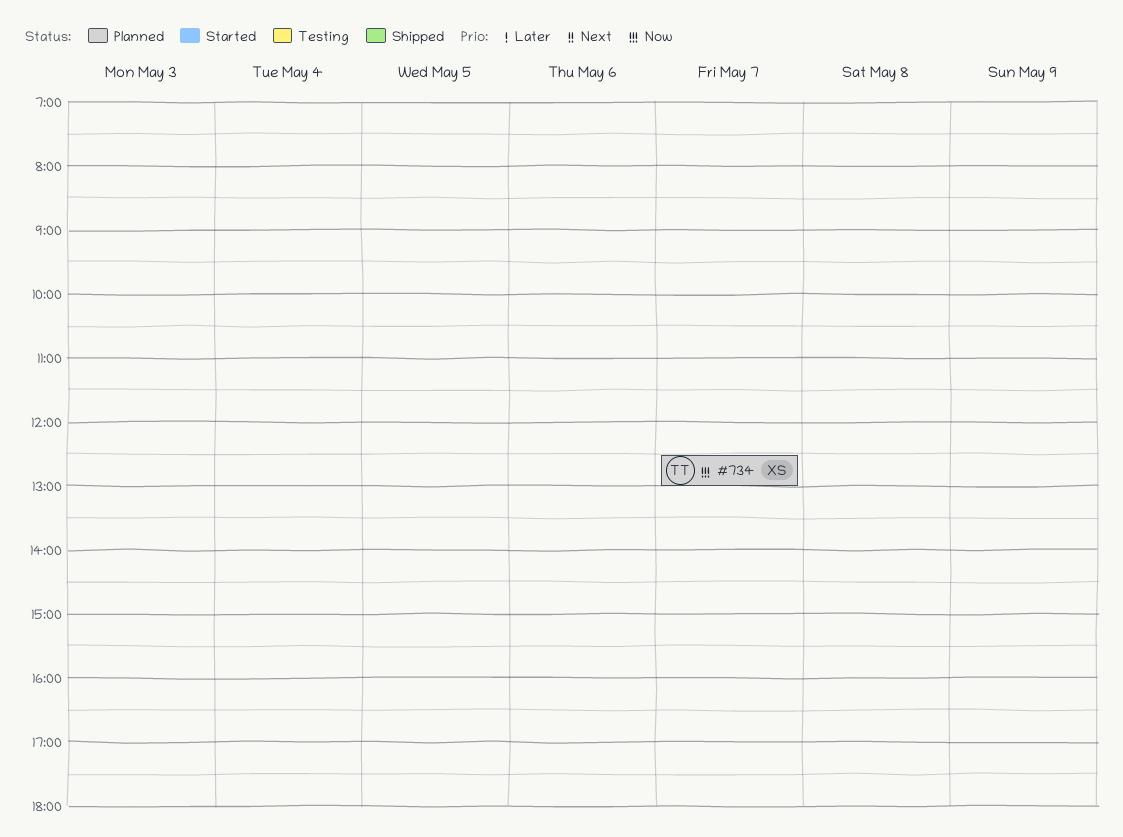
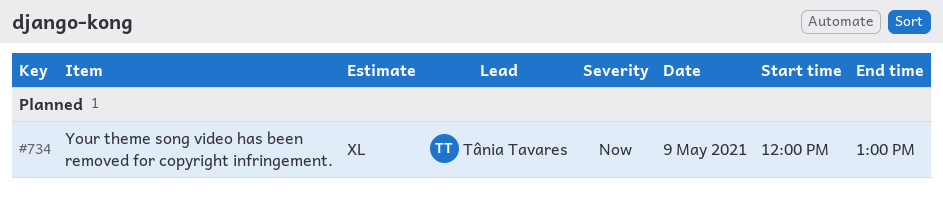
#734, estimate: XS -> XL
#734, day: May 7 -> May 9
#734, begins: 12:30 -> 12:00

